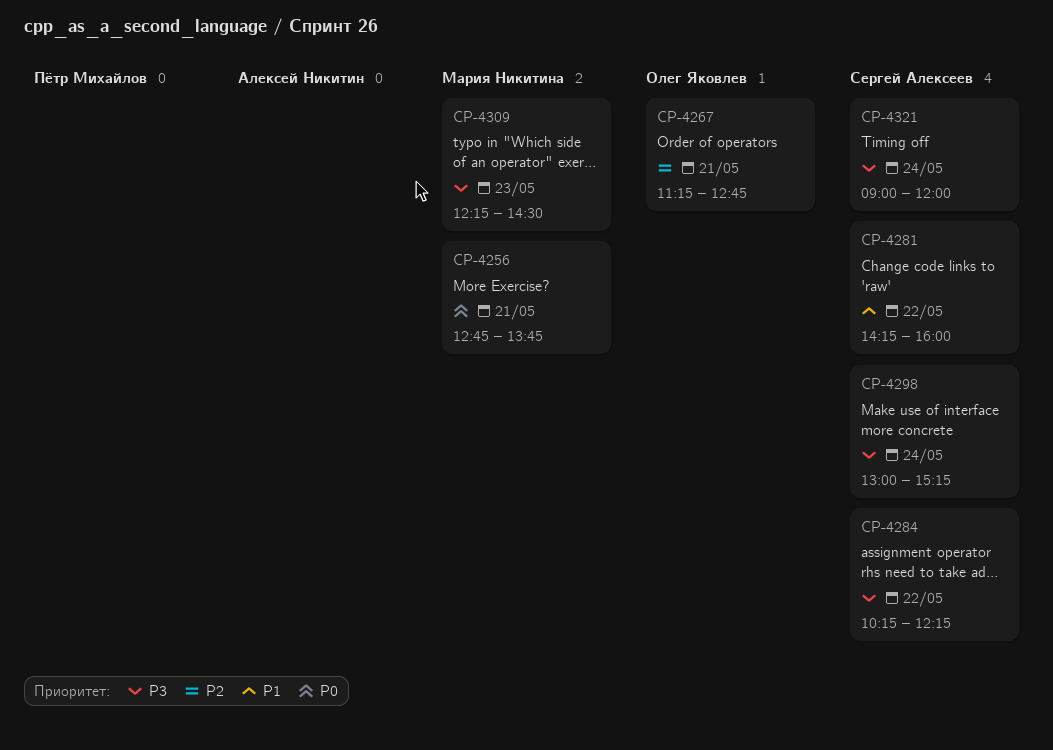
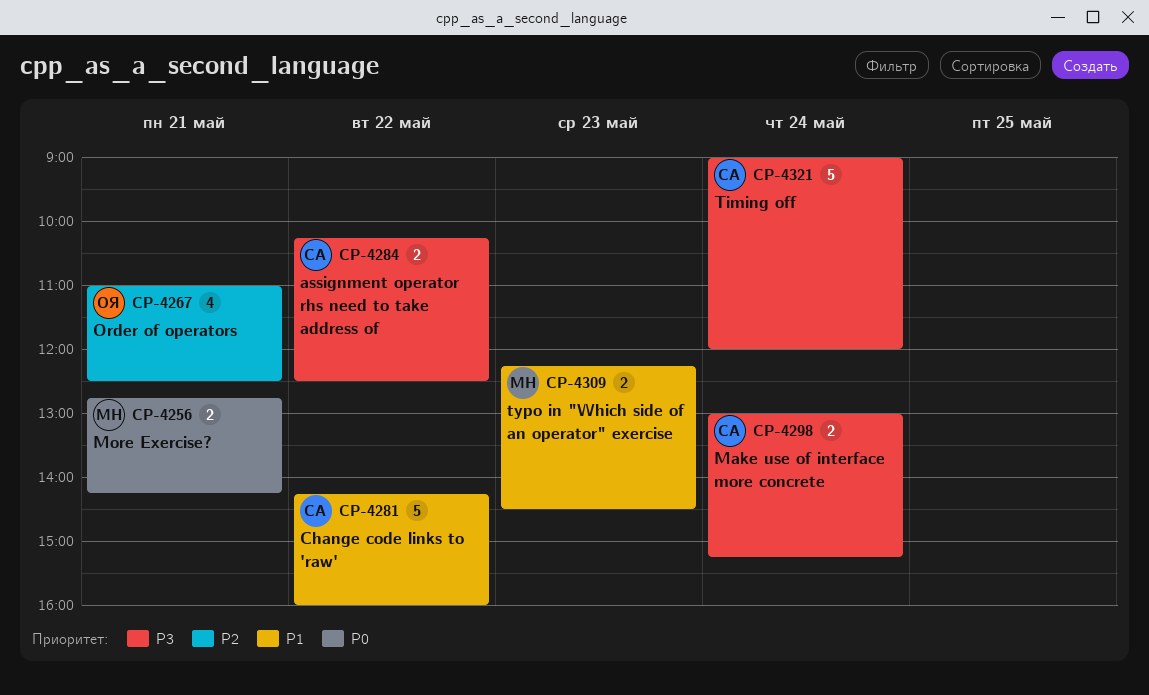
CP-4256, ends: 13:45 -> 14:15
CP-4267, begins: 11:15 -> 11:00
CP-4267, ends: 12:45 -> 12:30
CP-4284, ends: 12:15 -> 12:30
CP-4309, priority: P3 -> P1

